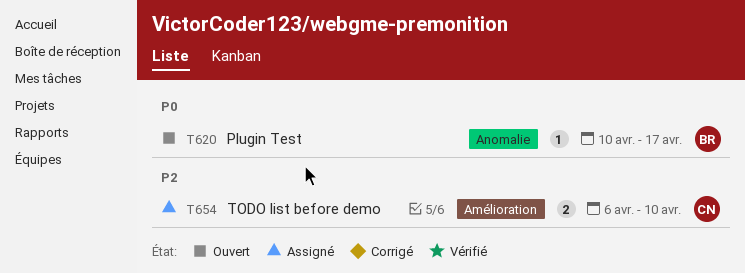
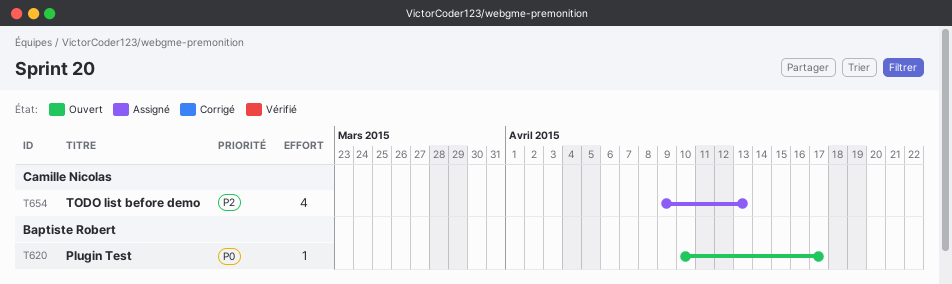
T654, estimate: 2 -> 4
T654, start: Apr 6 -> Apr 9
T654, due: Apr 10 -> Apr 13

